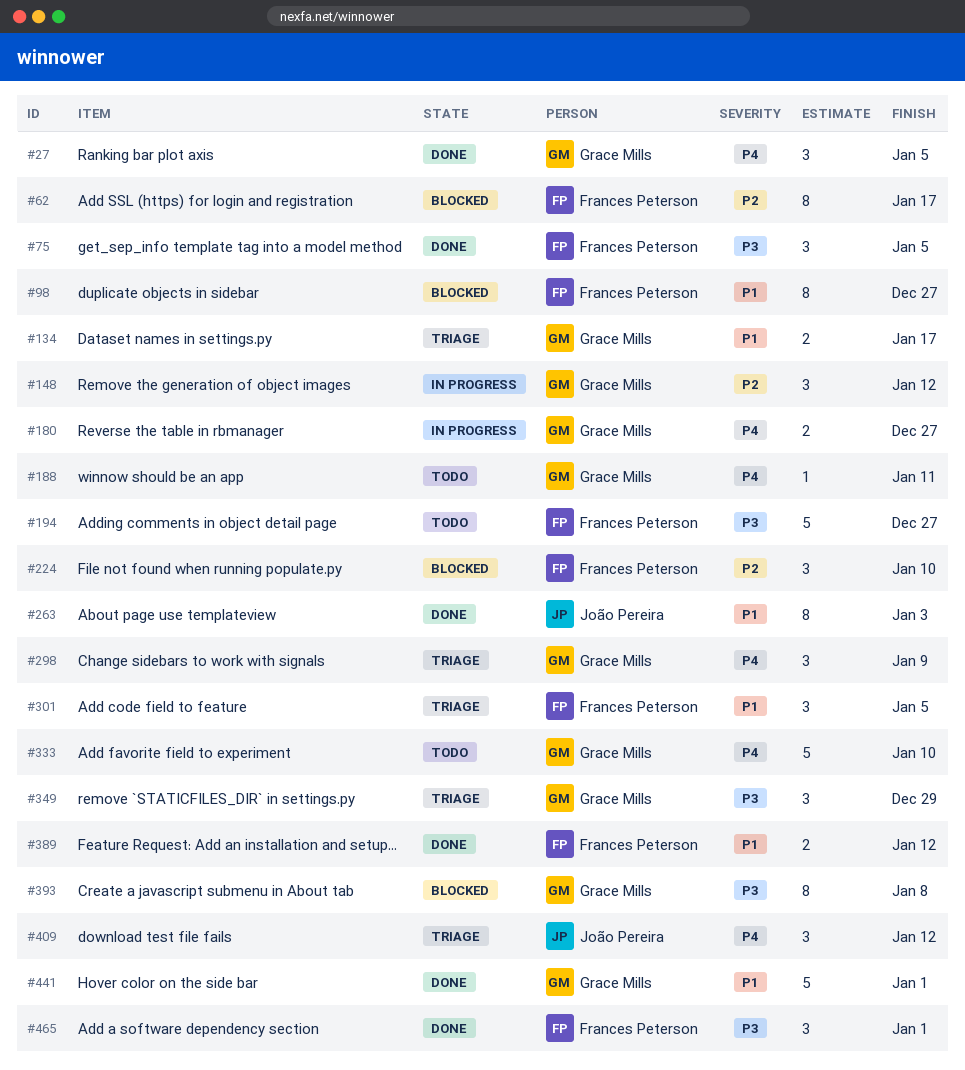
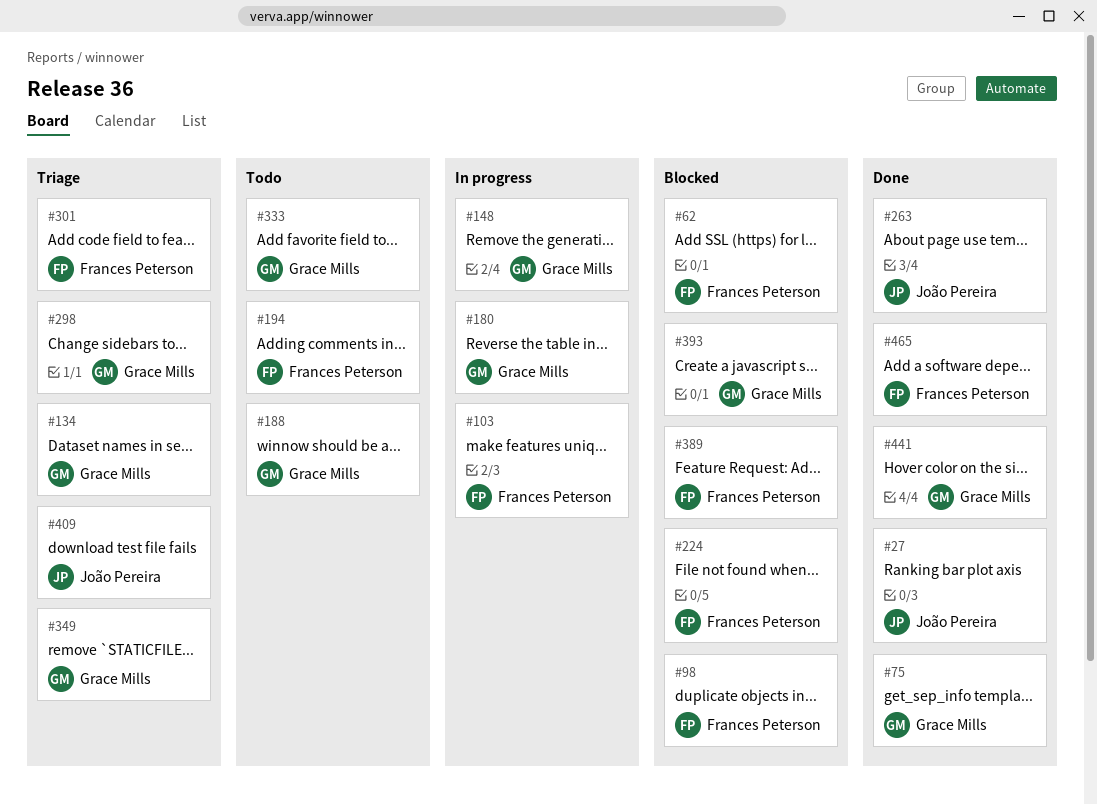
#27, owner: Grace Mills -> João Pereira
#75, owner: Frances Peterson -> Grace Mills
#103: none -> present
#389, status: Done -> Blocked

